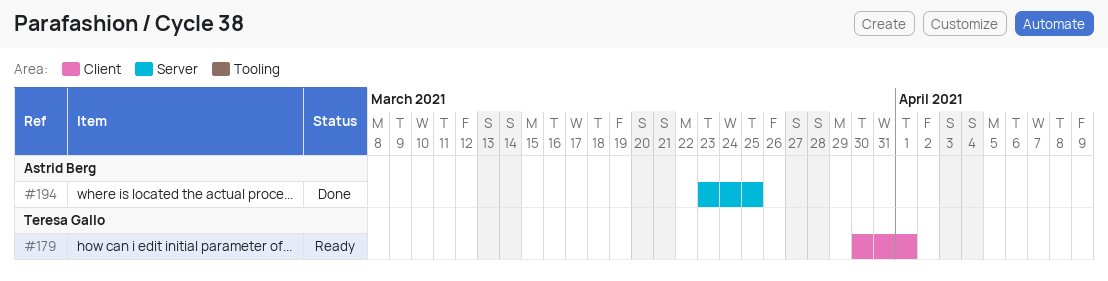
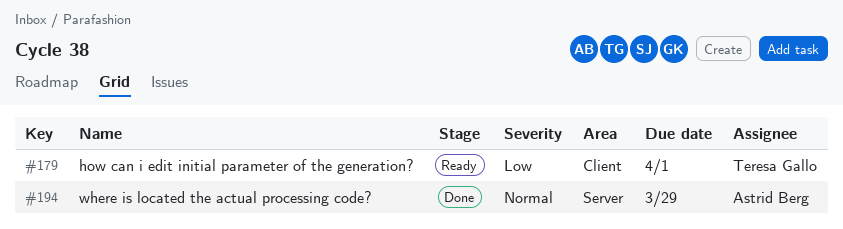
#194, due: Mar 25 -> Mar 29

